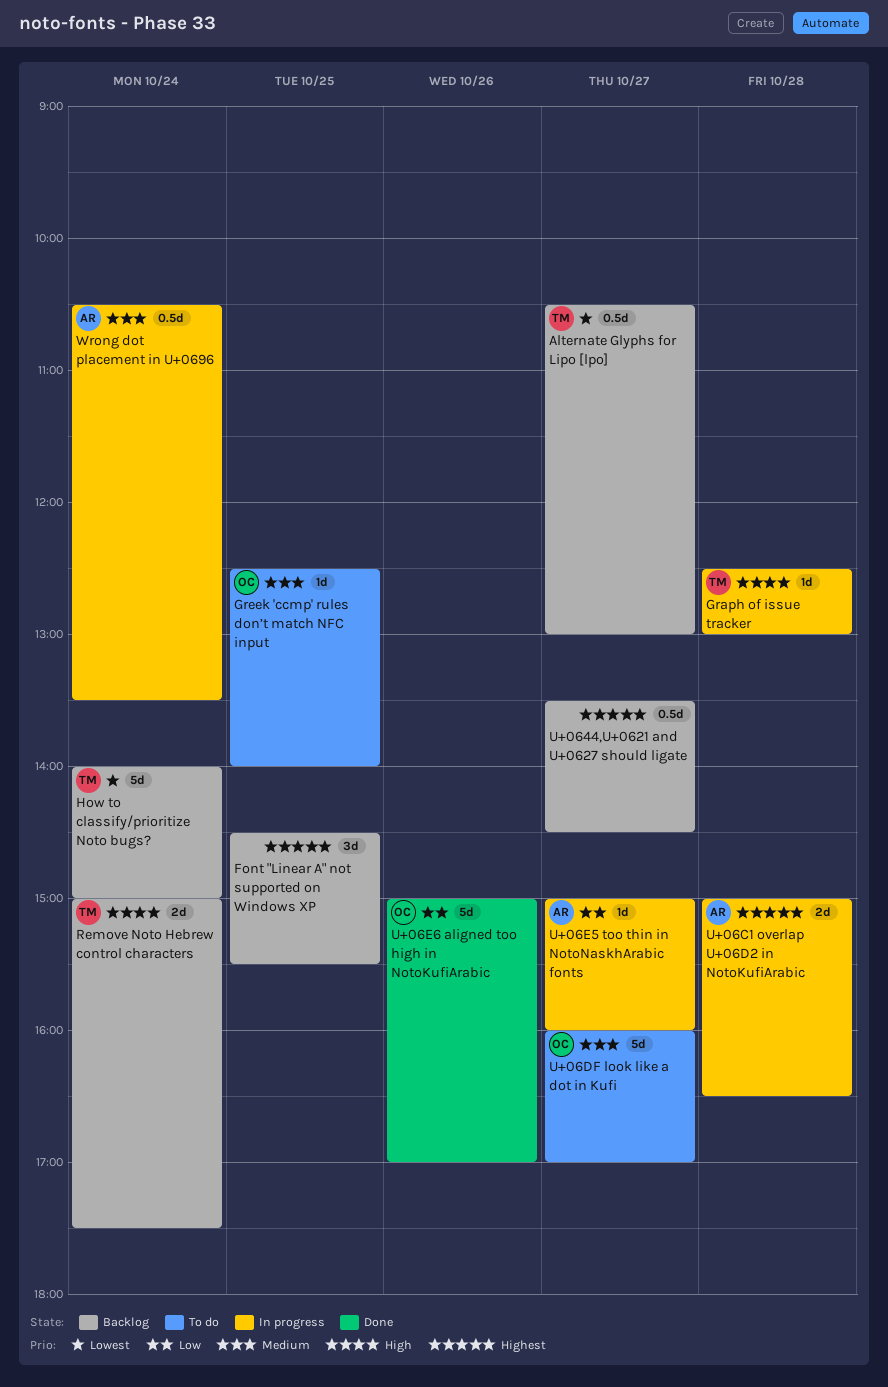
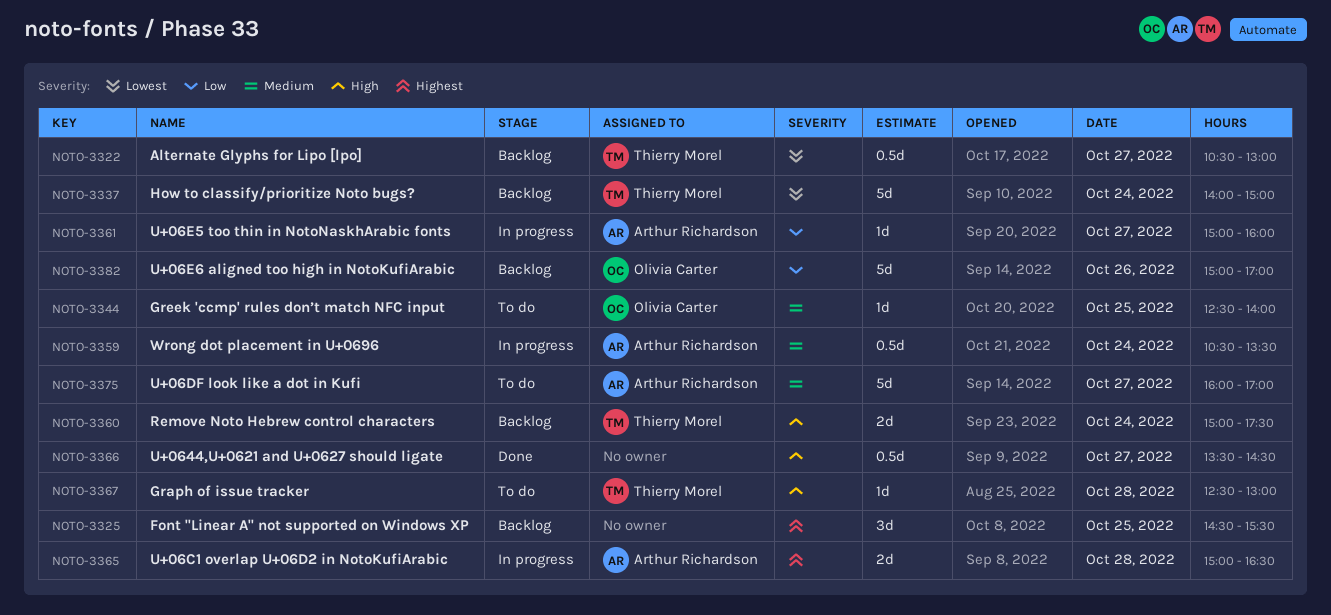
Graph of issue tracker, status: In progress -> To do
U+0644,U+0621 and U+0627 should ligate, status: Backlog -> Done
U+0644,U+0621 and U+0627 should ligate, priority: Highest -> High
U+06DF look like a dot in Kufi, owner: Olivia Carter -> Arthur Richardson
U+06E6 aligned too high in NotoKufiArabic, status: Done -> Backlog

